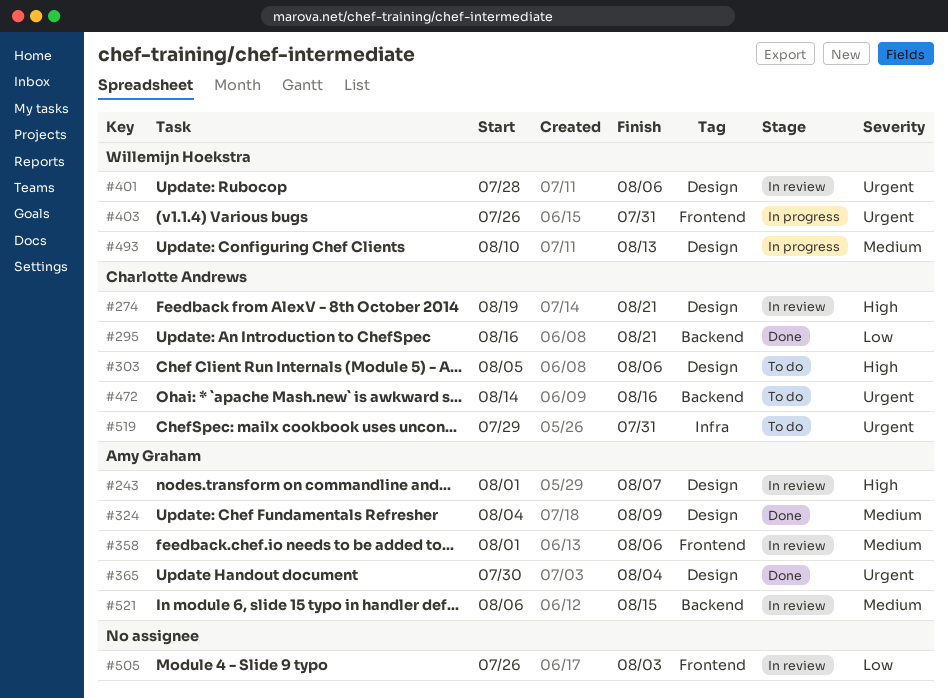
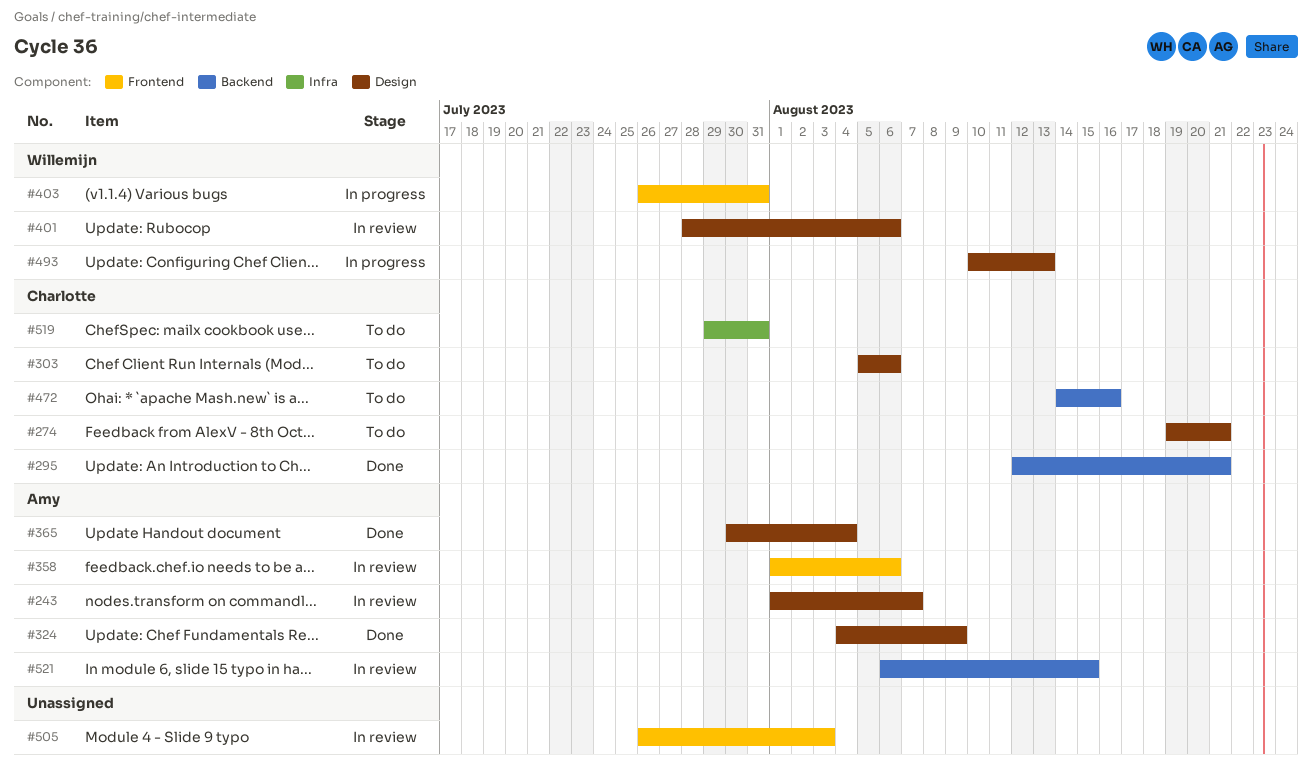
#274, status: In review -> To do
#295, start: Aug 16 -> Aug 12

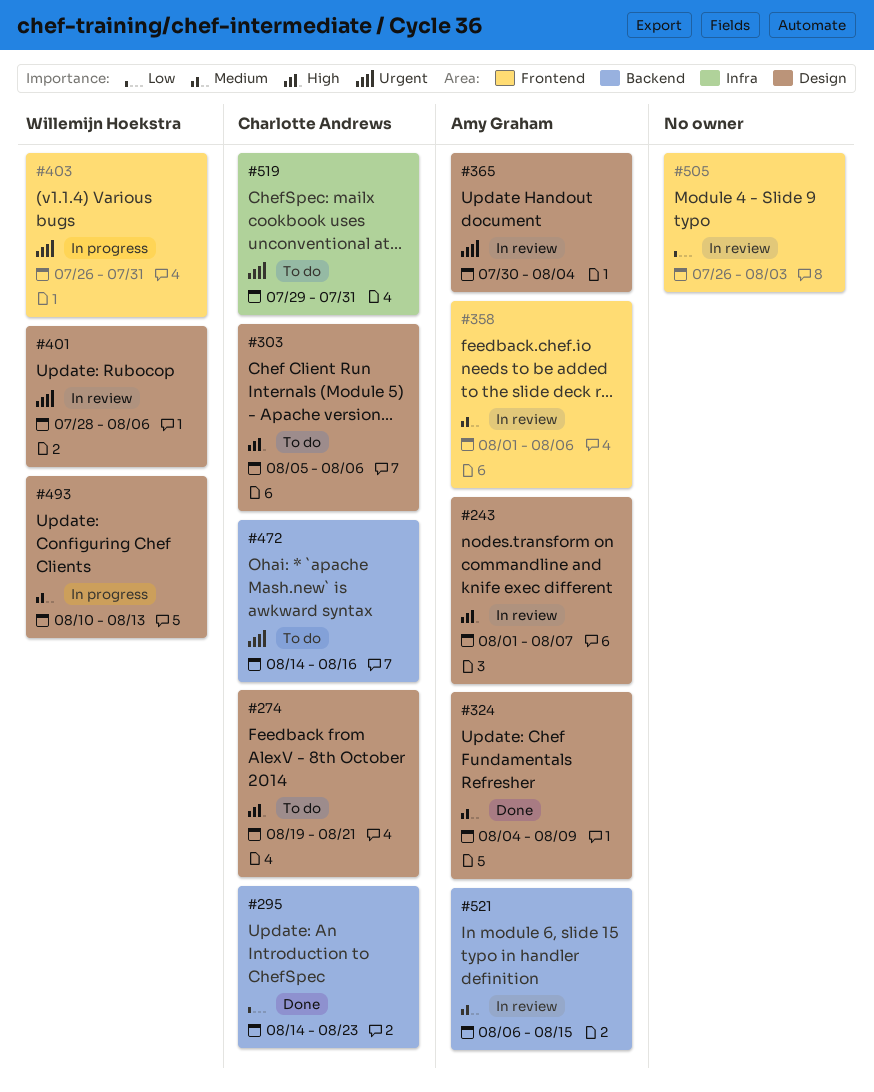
#295, start: Aug 12 -> Aug 14
#295, due: Aug 21 -> Aug 23
#365, status: Done -> In review

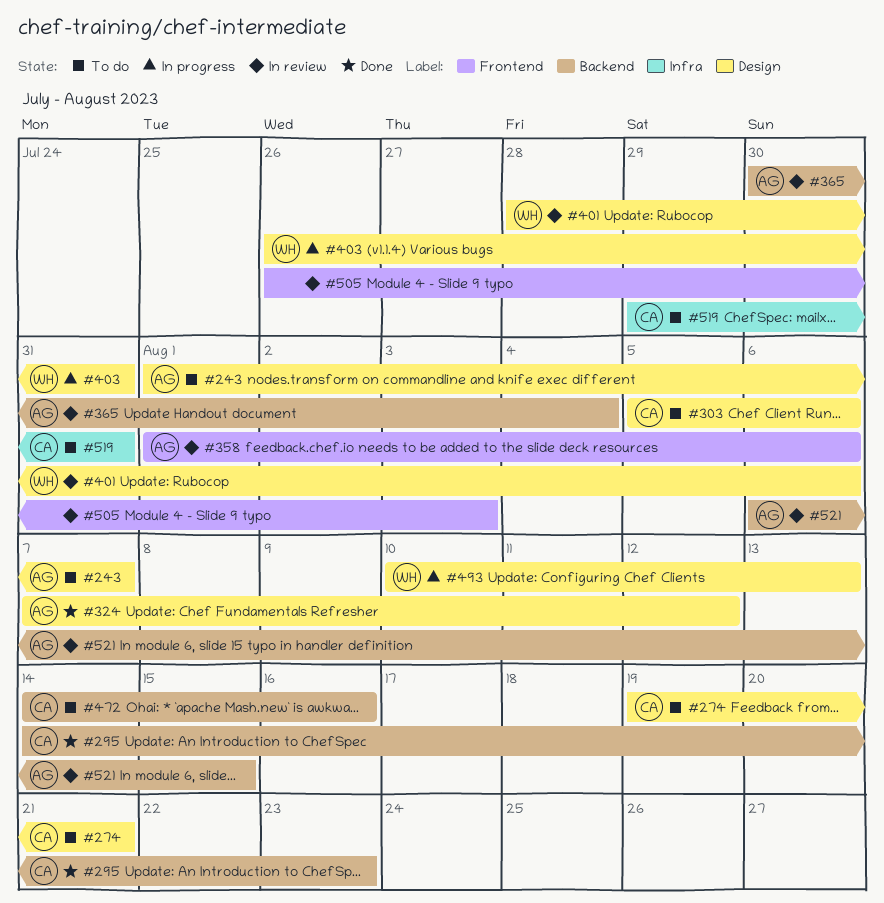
#243, status: In review -> To do
#324, start: Aug 4 -> Aug 7
#324, due: Aug 9 -> Aug 12
#365, label: Design -> Backend
#403, label: Frontend -> Design

